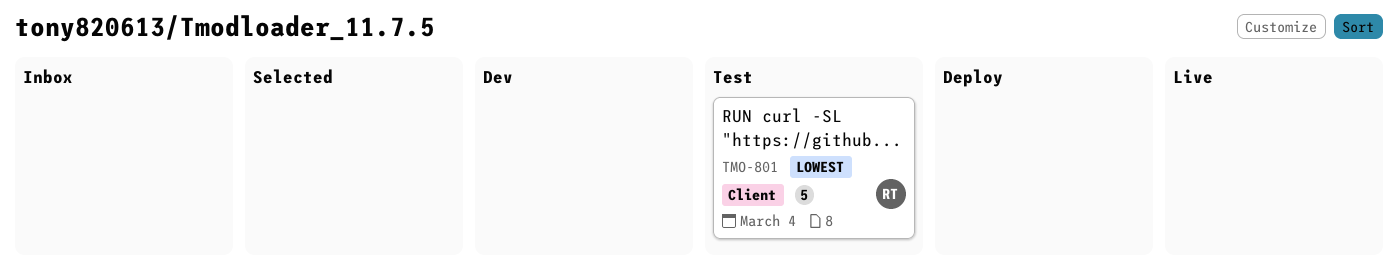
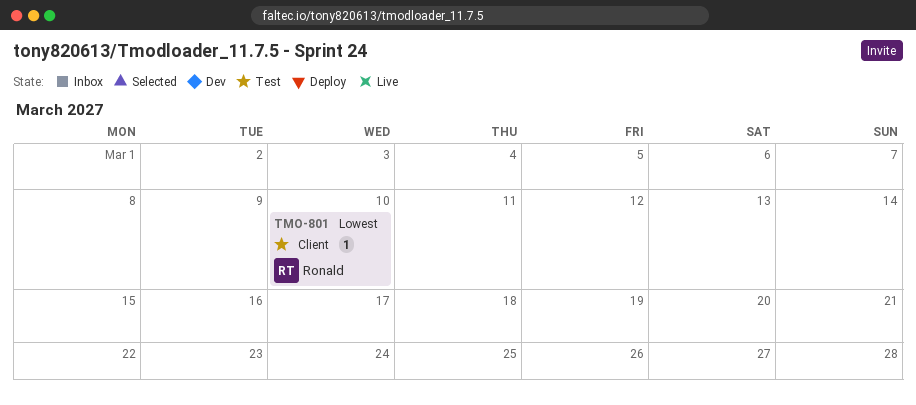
TMO-801, estimate: 5 -> 1
TMO-801, due: Mar 4 -> Mar 10

